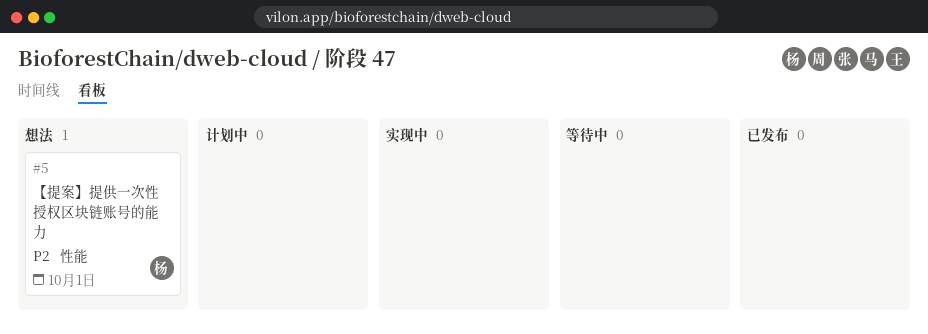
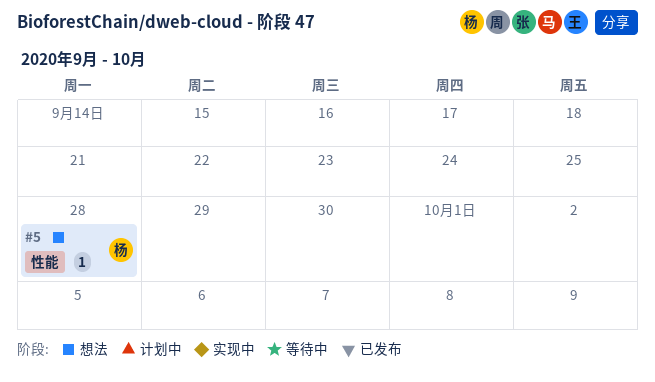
#5, due: Oct 1 -> Sep 28

